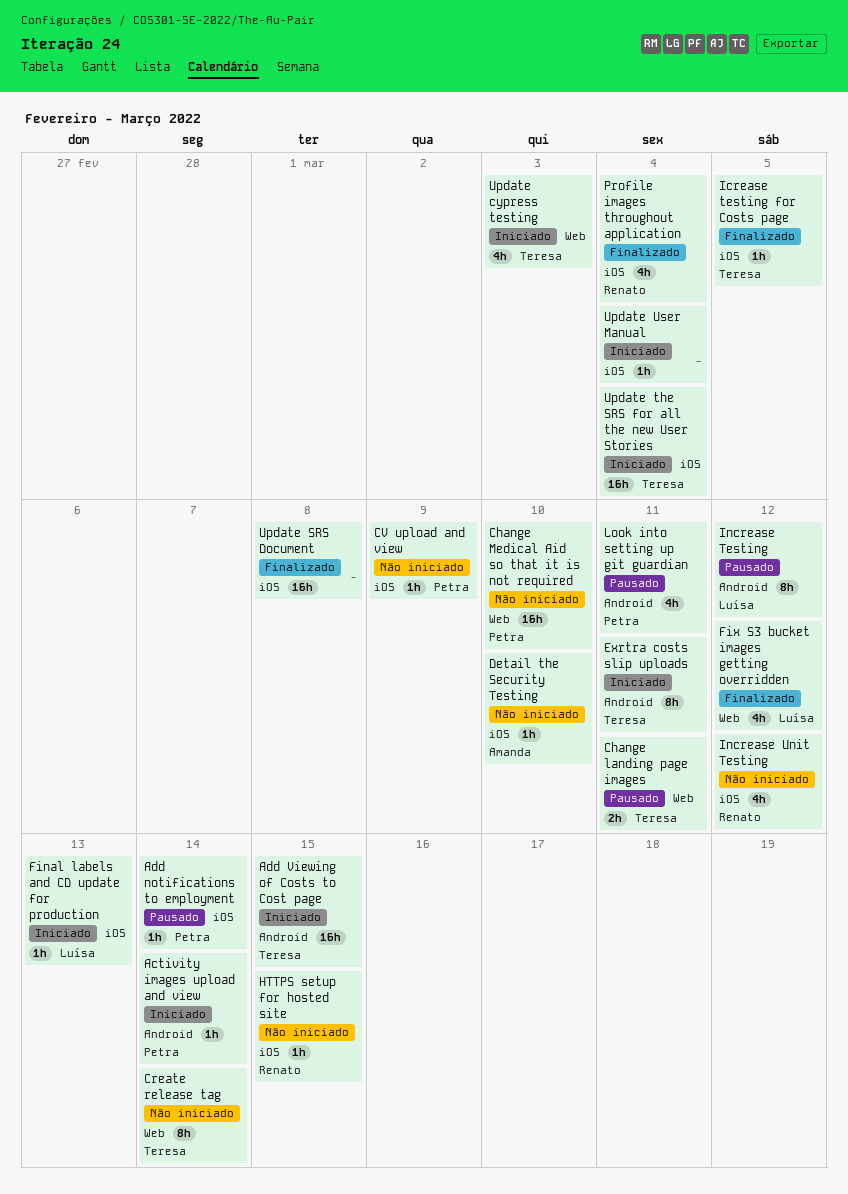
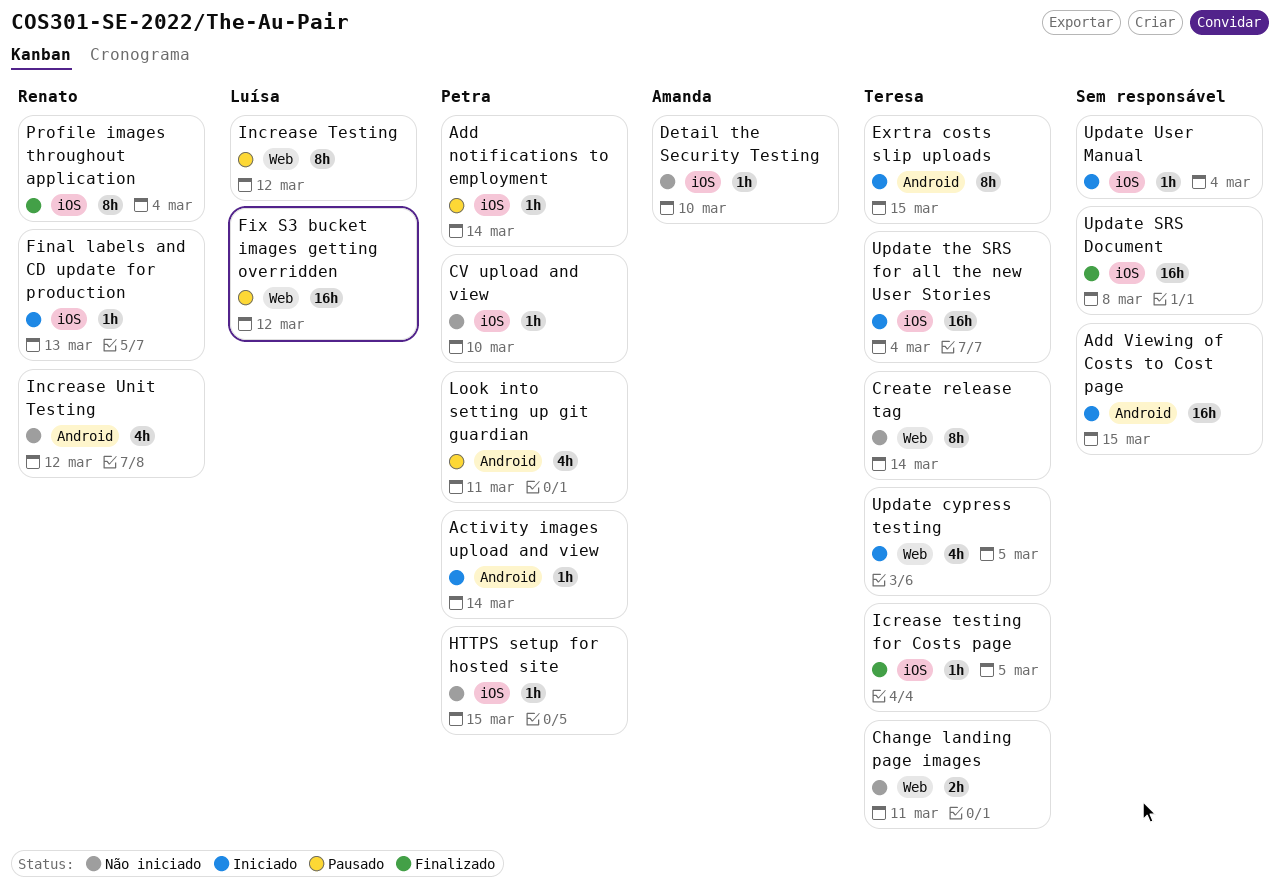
Add Viewing of Costs to Cost page, owner: Teresa -> none
Change landing page images, status: Pausado -> Não iniciado
Change Medical Aid so that it is not required: present -> none
CV upload and view, due: Mar 9 -> Mar 10
Exrtra costs slip uploads, due: Mar 11 -> Mar 15
Final labels and CD update for production, owner: Luísa -> Renato
Fix S3 bucket images getting overridden, status: Finalizado -> Pausado
Fix S3 bucket images getting overridden, estimate: 4h -> 16h
HTTPS setup for hosted site, owner: Renato -> Petra
Increase Testing, label: Android -> Web
Increase Unit Testing, label: iOS -> Android
Profile images throughout application, estimate: 4h -> 8h
Update cypress testing, due: Mar 3 -> Mar 5

